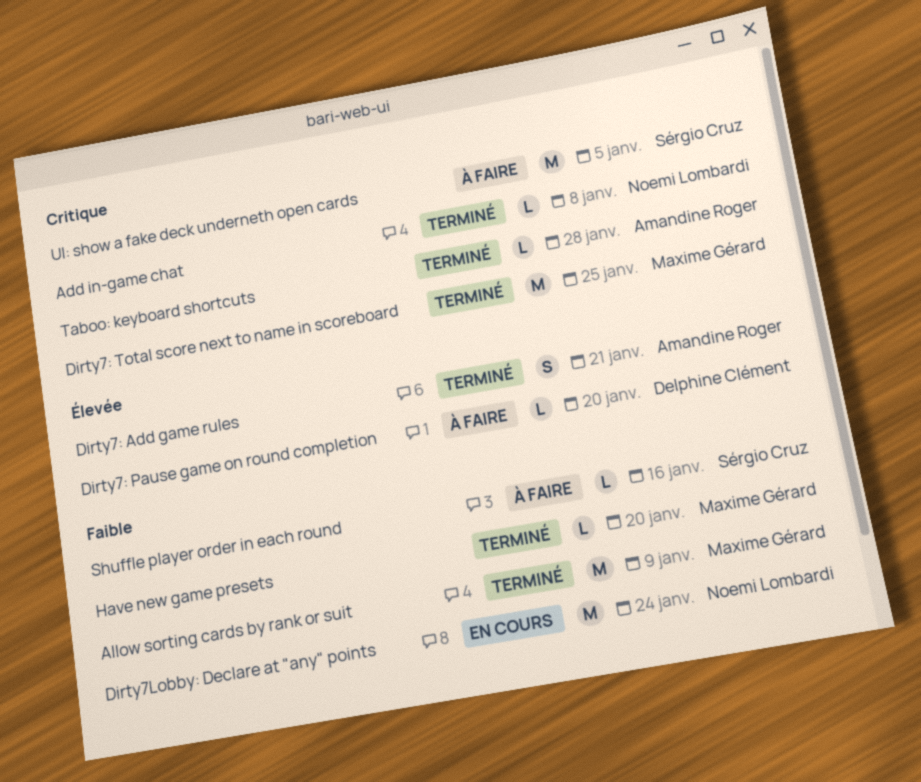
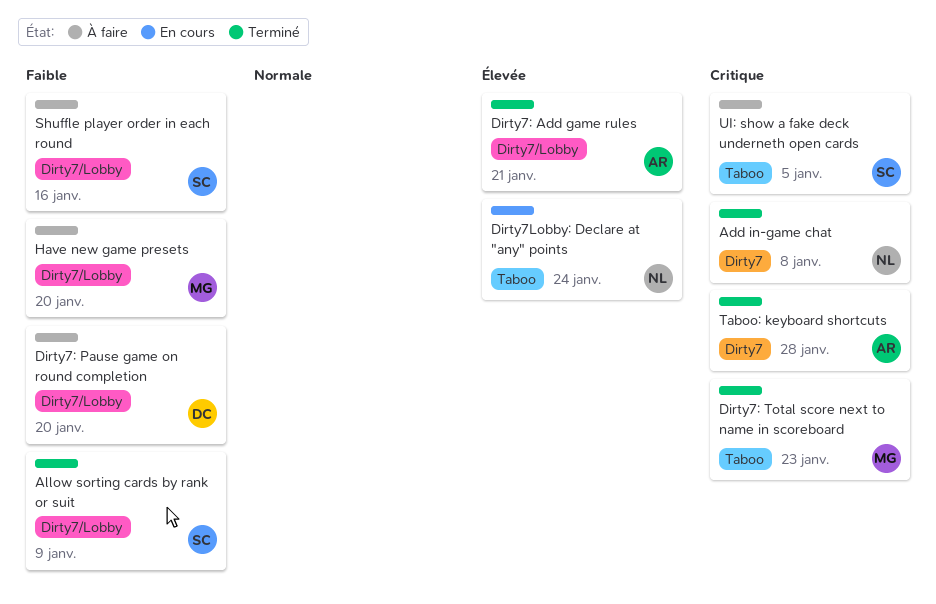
Allow sorting cards by rank or suit, owner: Maxime Gérard -> Sérgio Cruz
Dirty7: Pause game on round completion, priority: Élevée -> Faible
Dirty7: Total score next to name in scoreboard, due: Jan 25 -> Jan 23
Dirty7Lobby: Declare at "any" points, priority: Faible -> Élevée
Have new game presets, status: Terminé -> À faire

